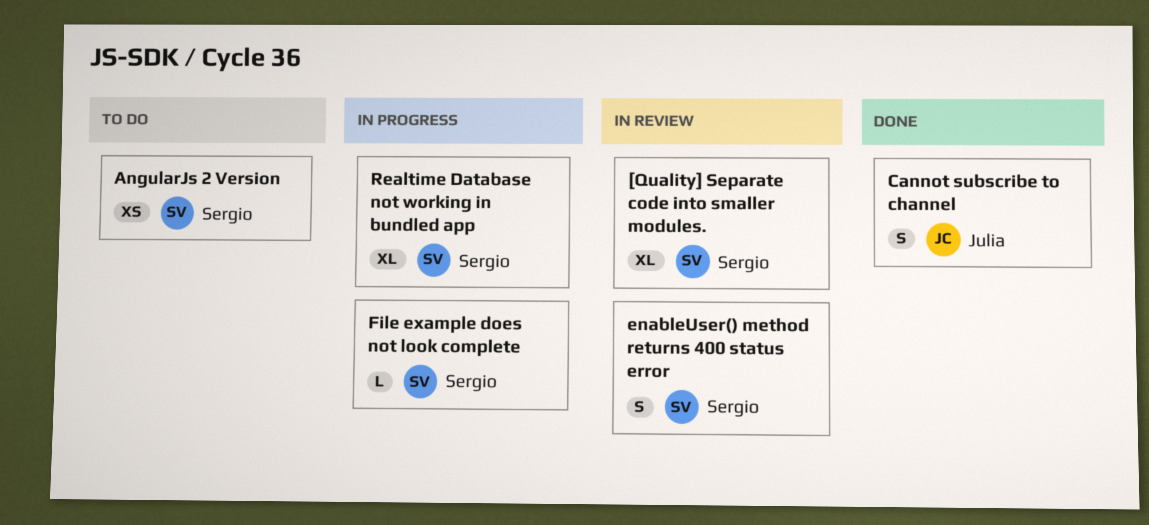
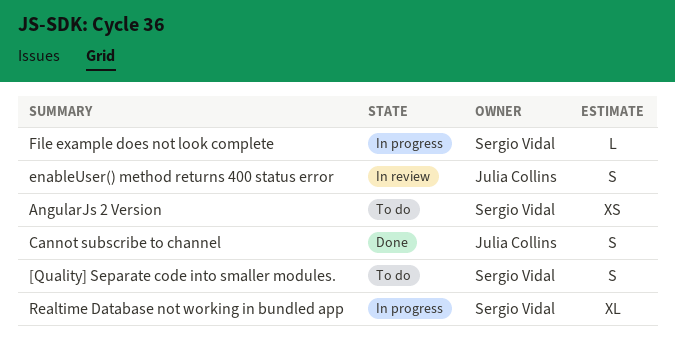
[Quality] Separate code into smaller modules., status: In review -> To do
[Quality] Separate code into smaller modules., estimate: XL -> S
enableUser() method returns 400 status error, owner: Sergio Vidal -> Julia Collins

